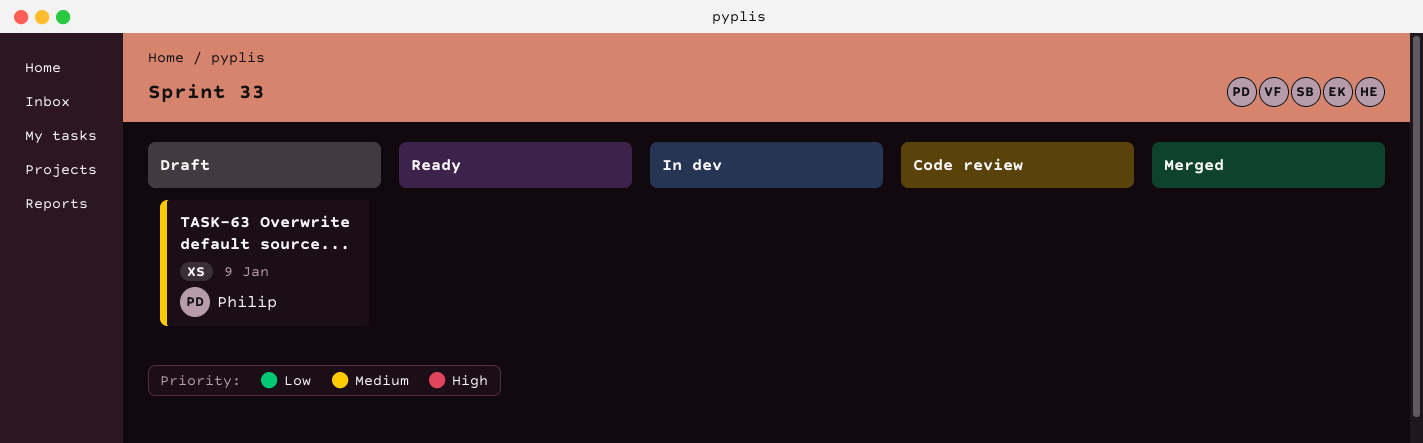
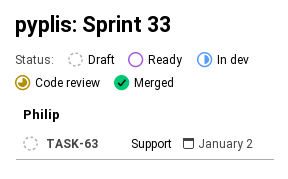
TASK-63, due: Jan 9 -> Jan 2

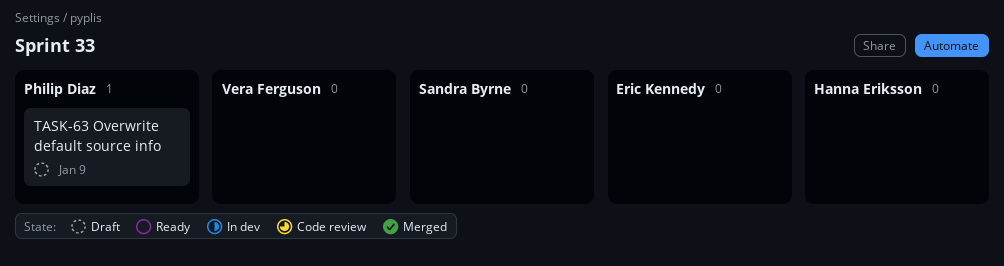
TASK-63, due: Jan 2 -> Jan 9

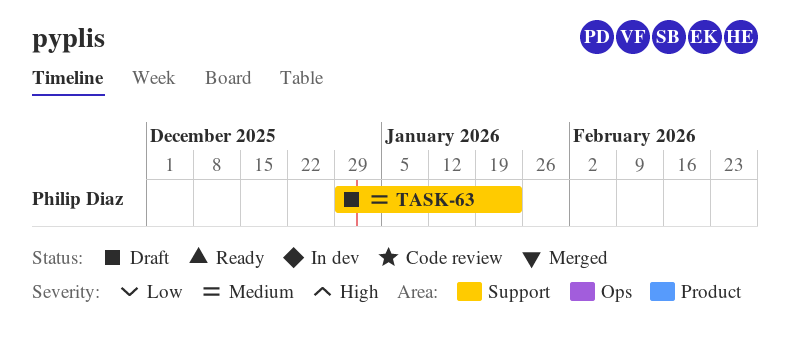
TASK-63, due: Jan 9 -> Jan 23

